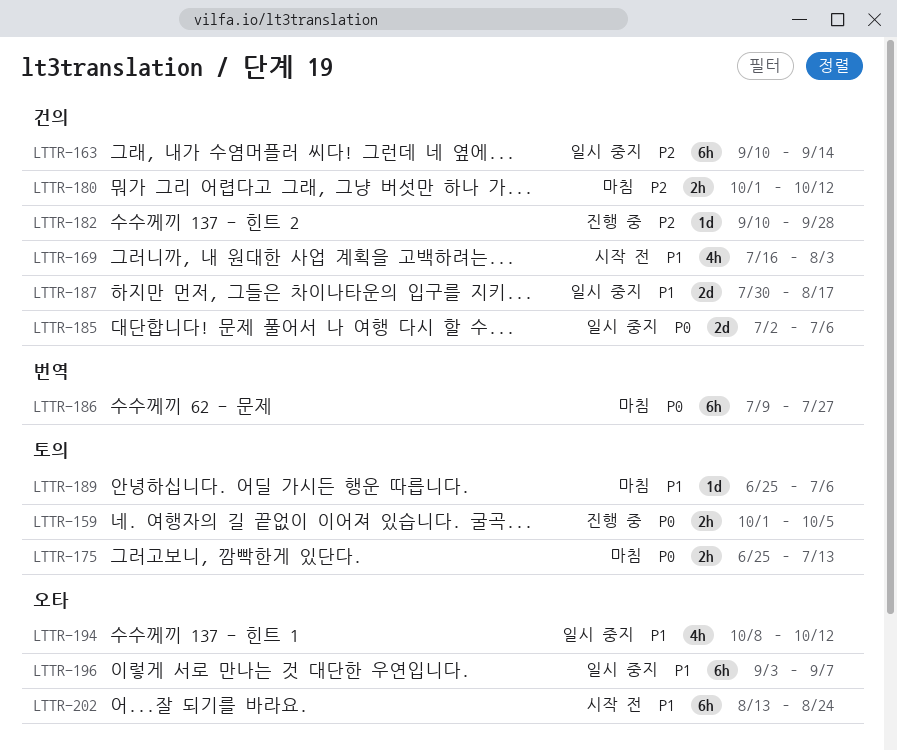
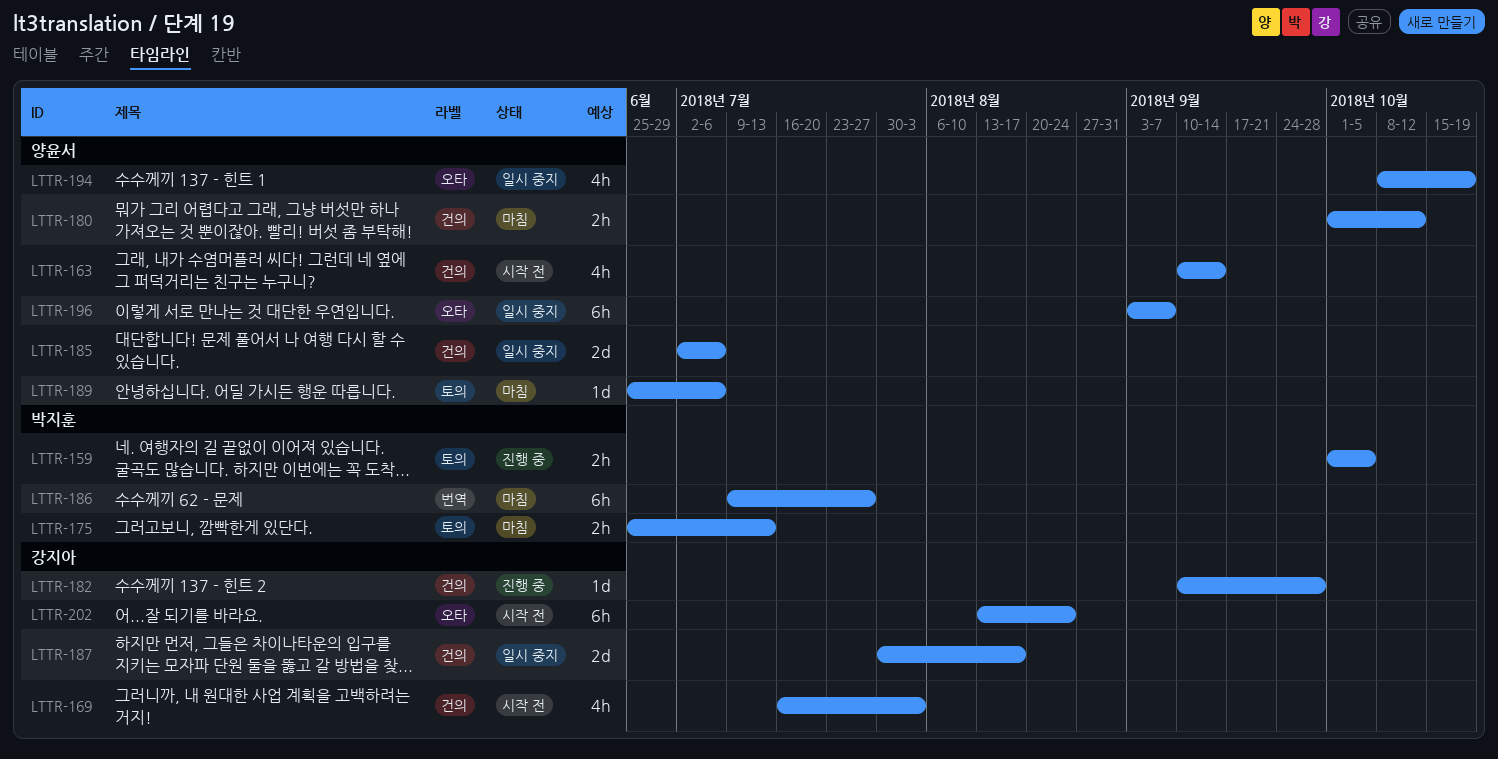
LTTR-163, status: 일시 중지 -> 시작 전
LTTR-163, estimate: 6h -> 4h
LTTR-194, due: Oct 12 -> Oct 19

